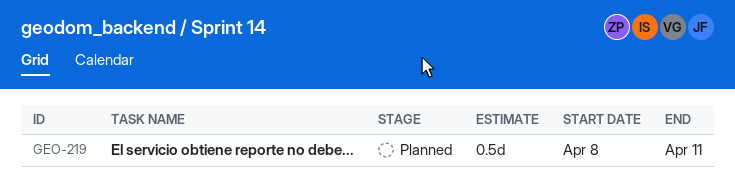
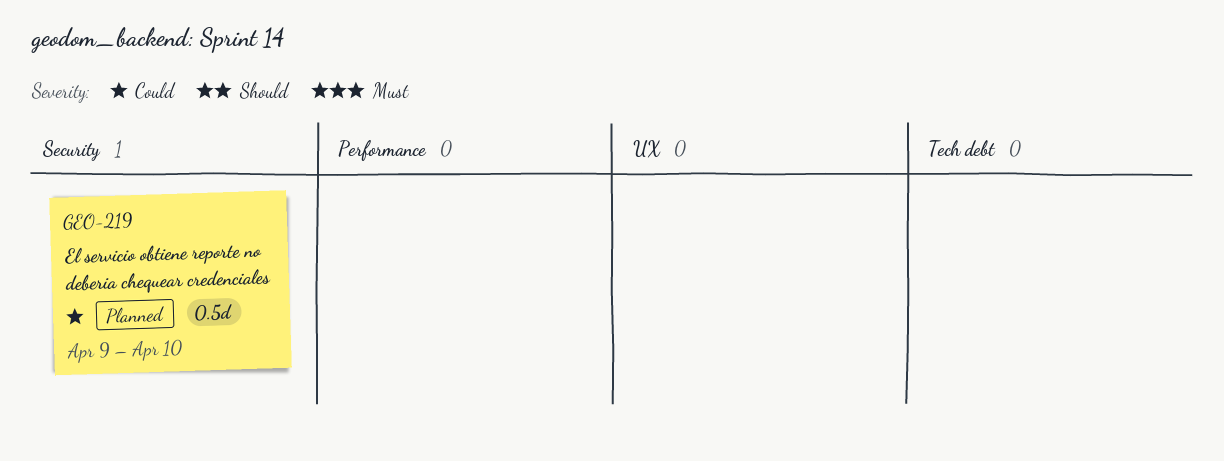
GEO-219, start: Apr 8 -> Apr 9
GEO-219, due: Apr 11 -> Apr 10

